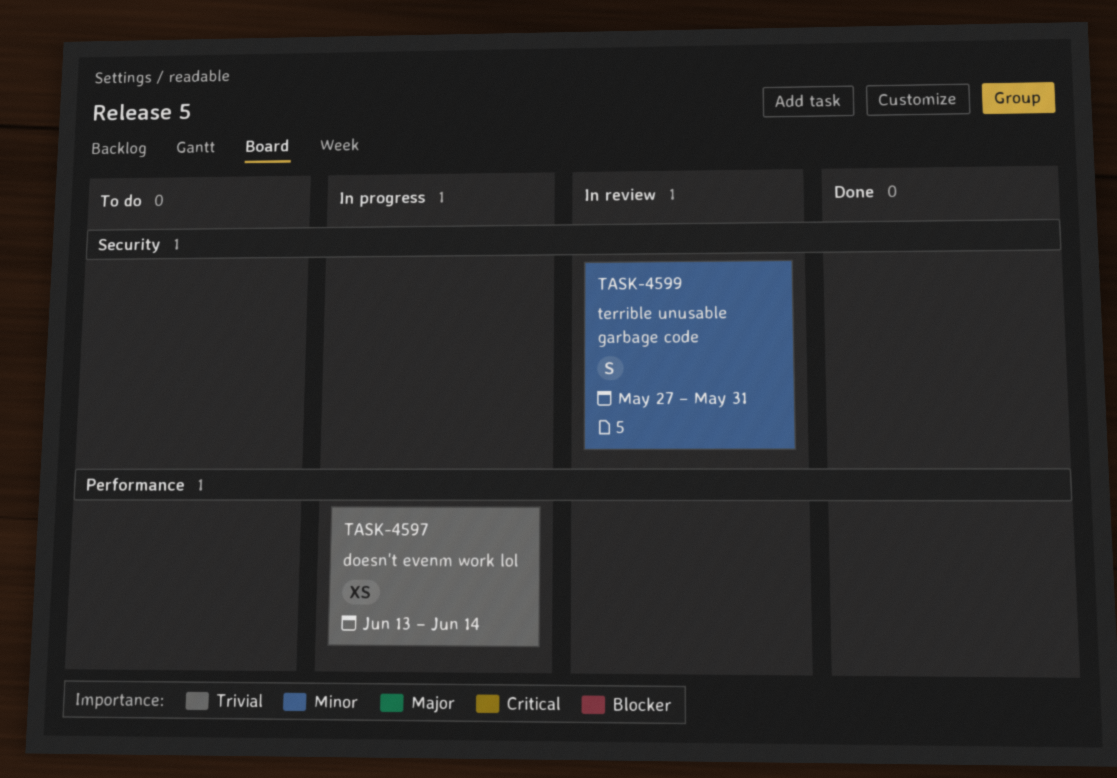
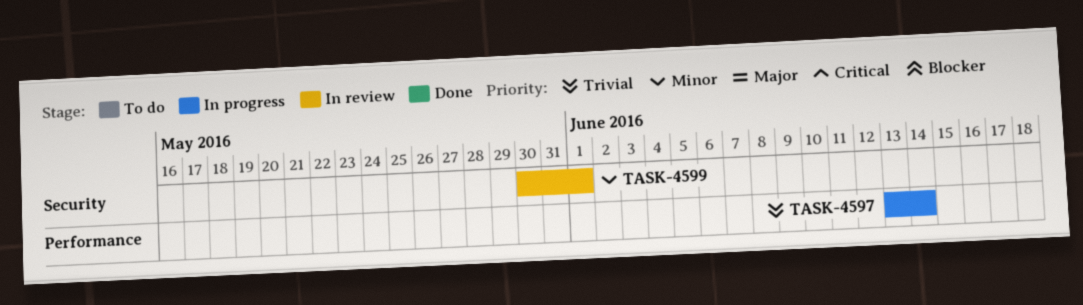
TASK-4599, start: May 27 -> May 30
TASK-4599, due: May 31 -> Jun 1

